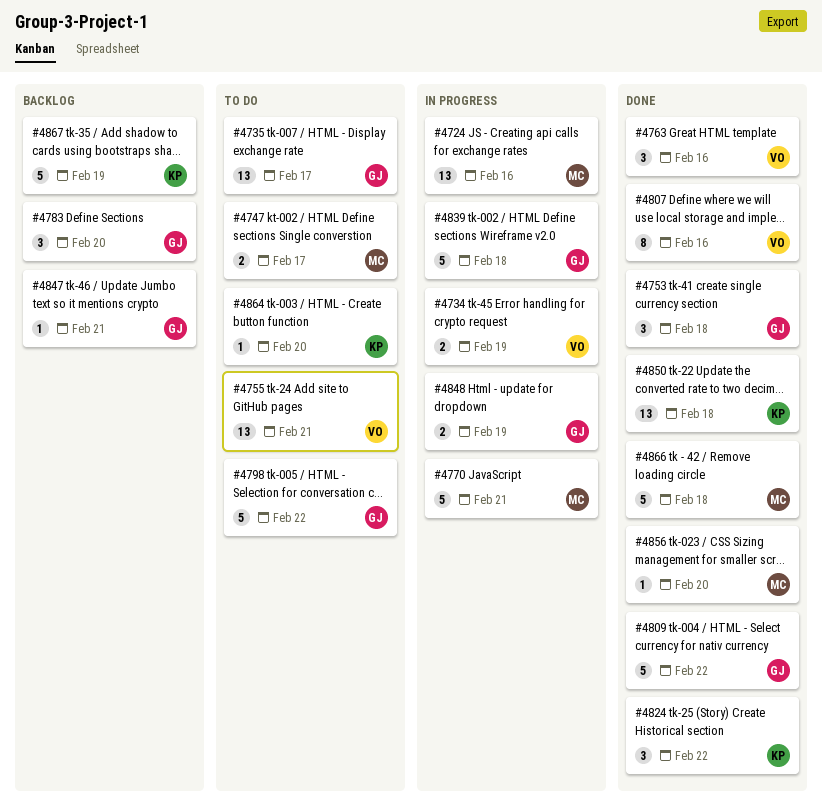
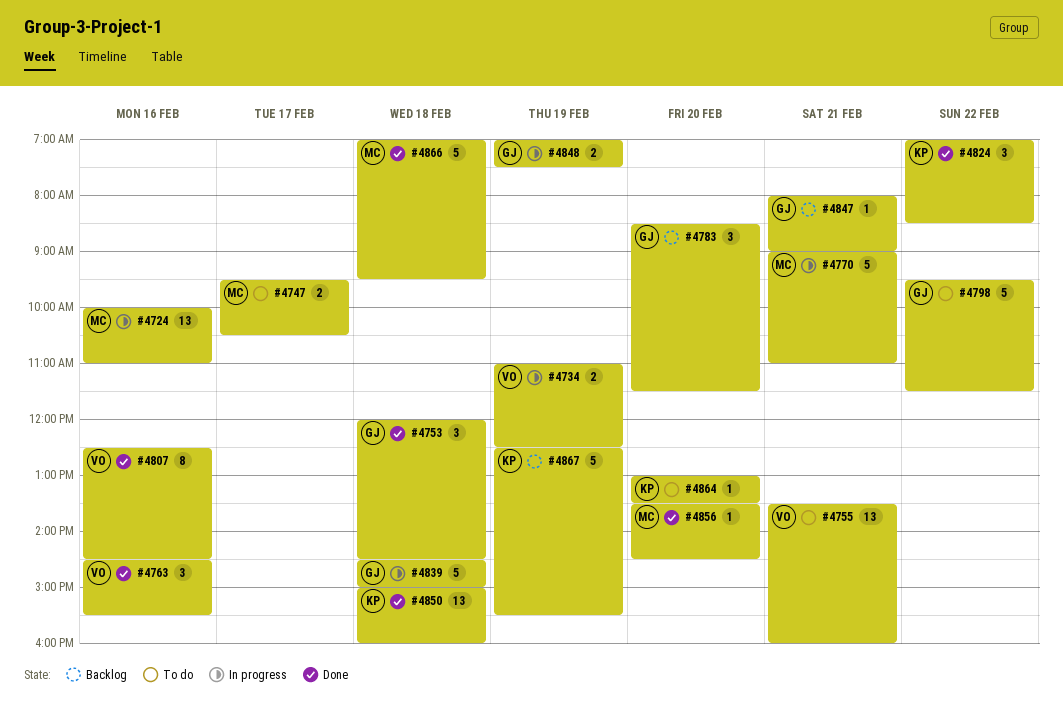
#4735: present -> none
#4809: present -> none

